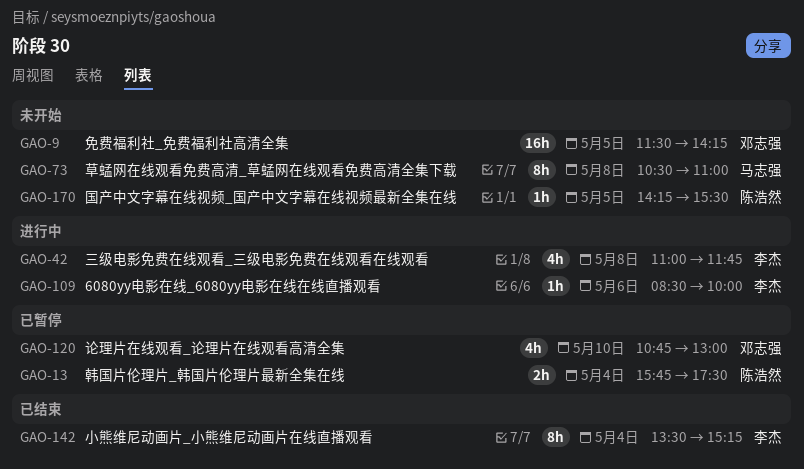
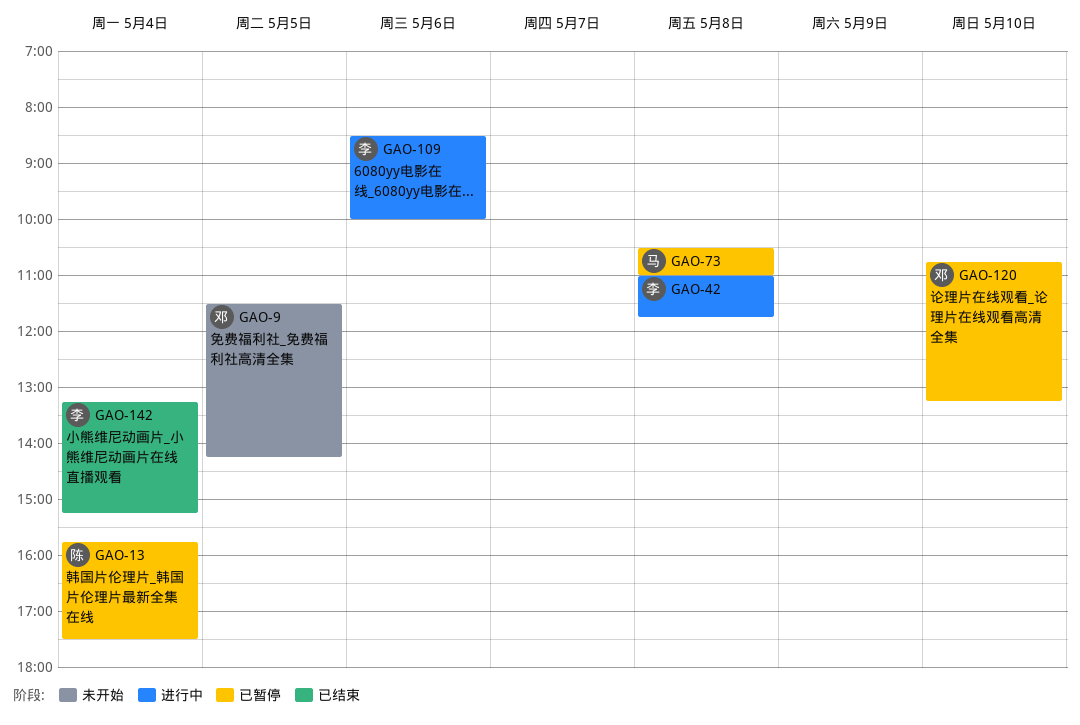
GAO-73, status: 未开始 -> 已暂停
GAO-120, ends: 13:00 -> 13:15
GAO-142, begins: 13:30 -> 13:15
GAO-170: present -> none

